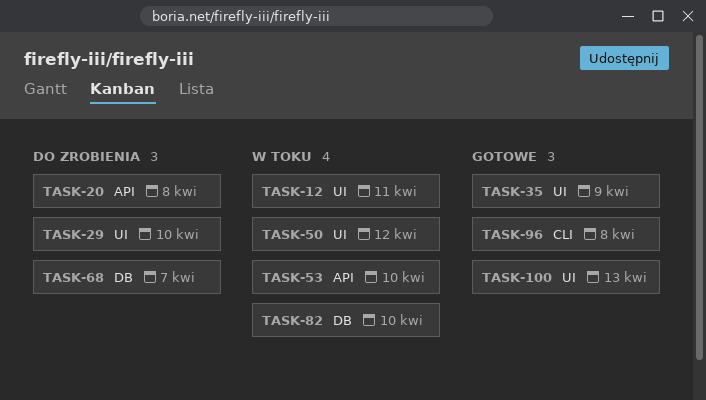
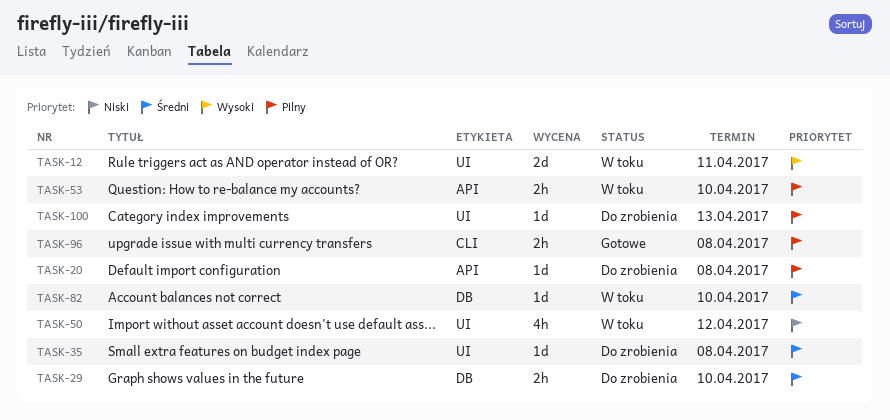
TASK-29, label: UI -> DB
TASK-35, status: Gotowe -> Do zrobienia
TASK-35, due: Apr 9 -> Apr 8
TASK-68: present -> none
TASK-100, status: Gotowe -> Do zrobienia

